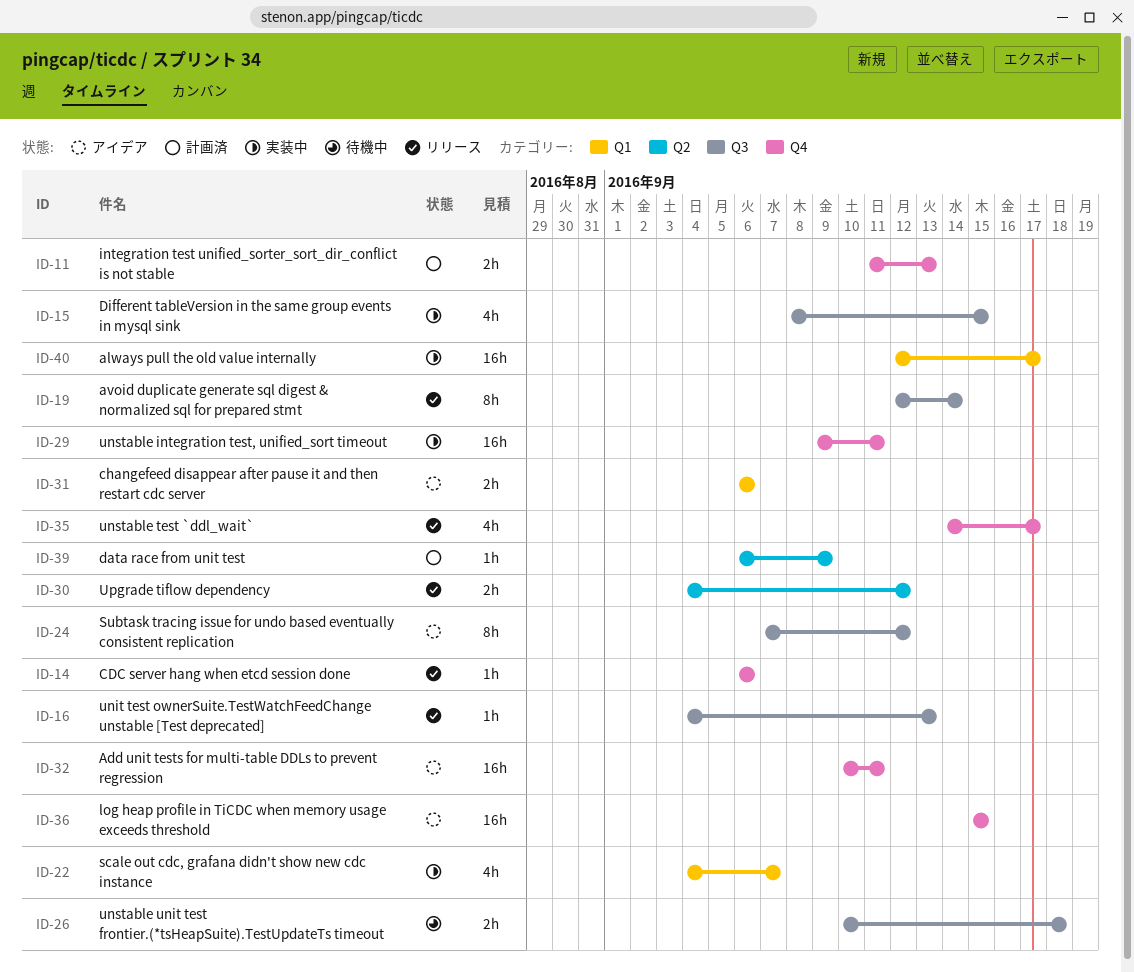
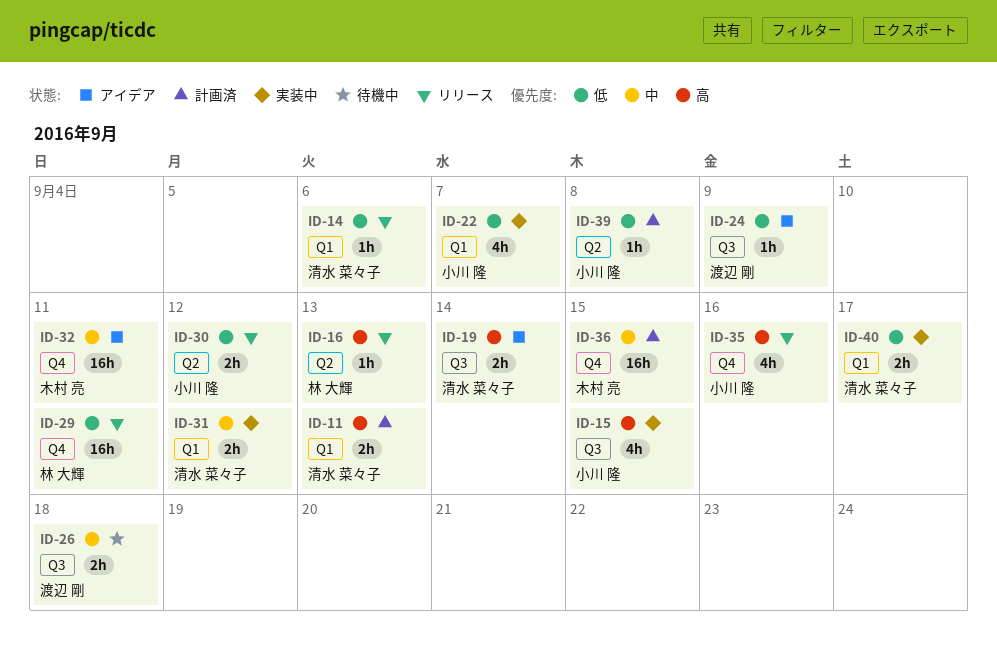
ID-11, label: Q4 -> Q1
ID-14, label: Q4 -> Q1
ID-16, label: Q3 -> Q2
ID-19, status: リリース -> アイデア
ID-19, estimate: 8h -> 2h
ID-24, estimate: 8h -> 1h
ID-24, due: Sep 12 -> Sep 9
ID-29, status: 実装中 -> リリース
ID-31, status: アイデア -> 実装中
ID-31, due: Sep 6 -> Sep 12
ID-35, due: Sep 17 -> Sep 16
ID-36, status: アイデア -> 計画済
ID-39, due: Sep 9 -> Sep 8
ID-40, estimate: 16h -> 2h

